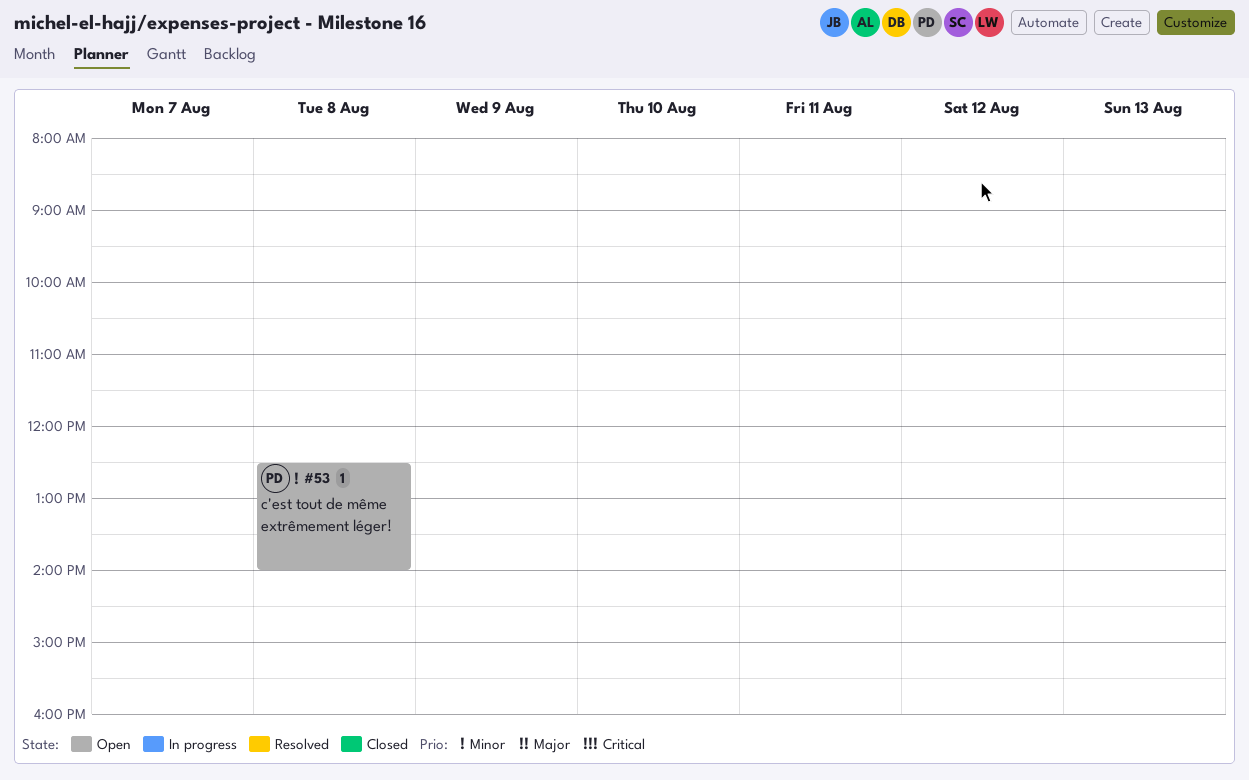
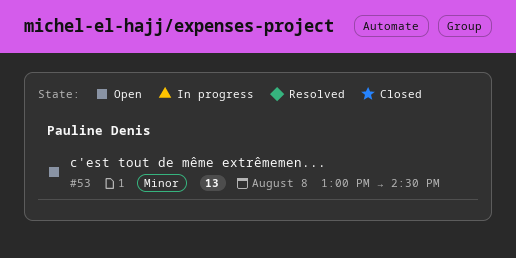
#53, estimate: 1 -> 13
#53, begins: 12:30 -> 13:00
#53, ends: 14:00 -> 14:30

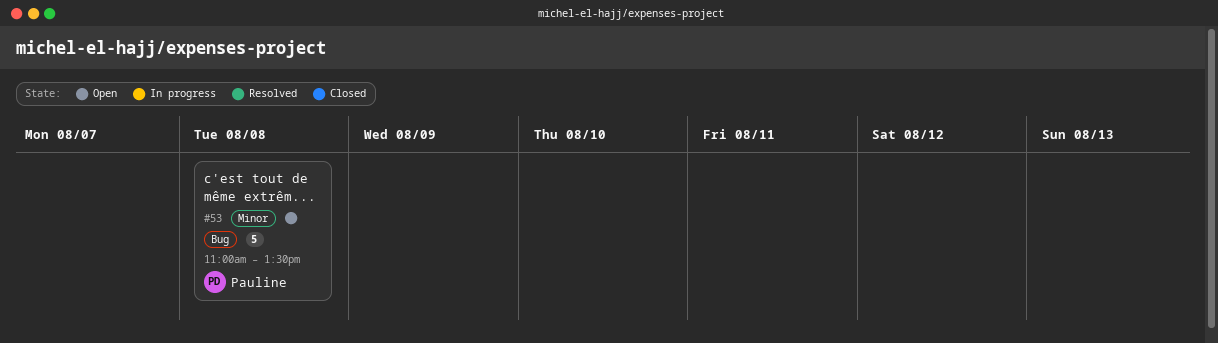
#53, estimate: 13 -> 5
#53, begins: 13:00 -> 11:00
#53, ends: 14:30 -> 13:30

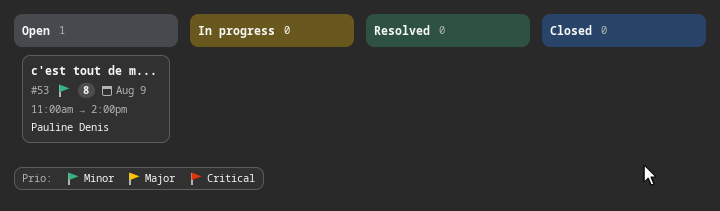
#53, estimate: 5 -> 8
#53, day: Aug 8 -> Aug 9
#53, ends: 13:30 -> 14:00

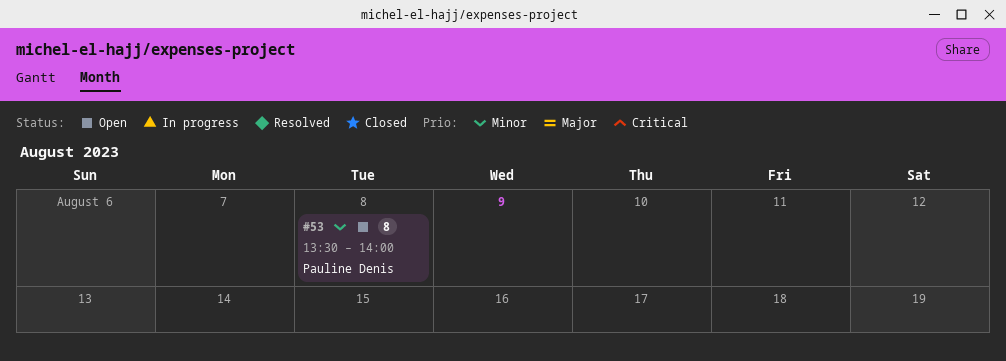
#53, day: Aug 9 -> Aug 8
#53, begins: 11:00 -> 13:30

